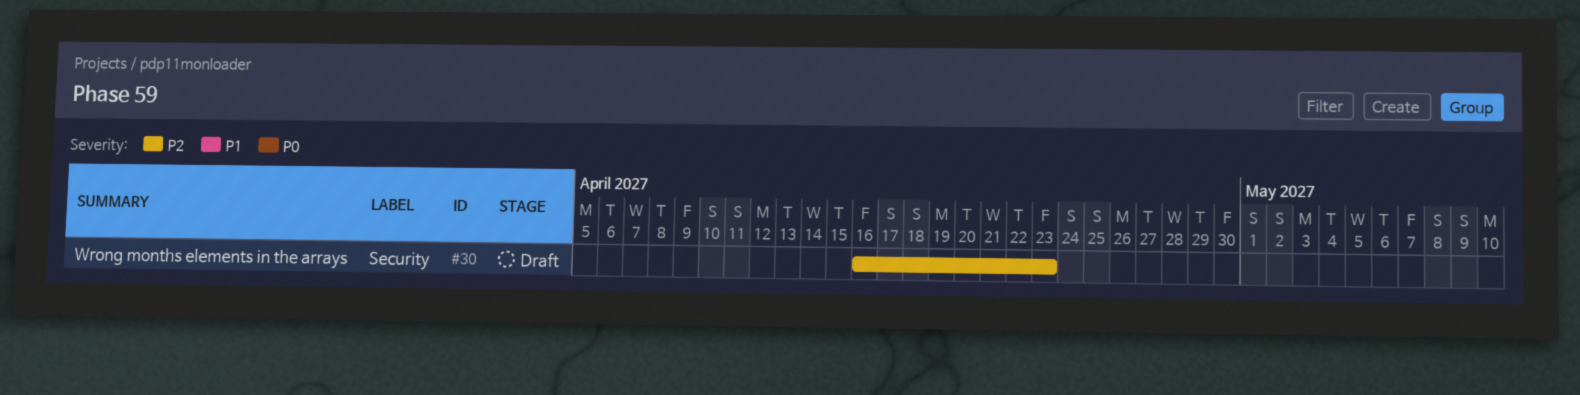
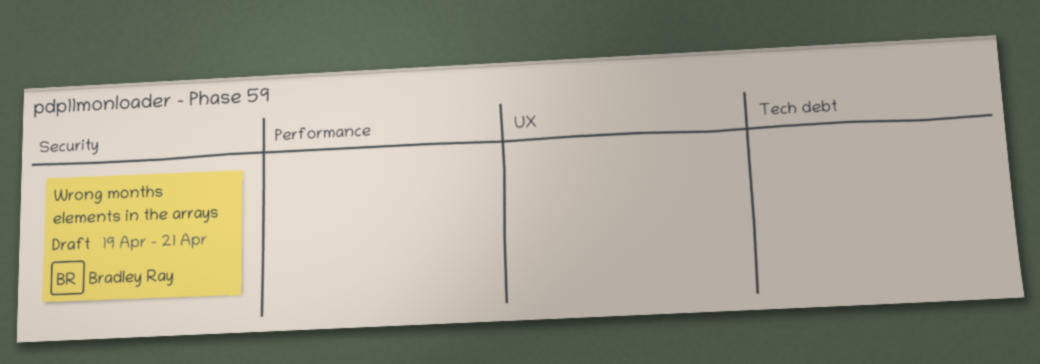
Wrong months elements in the arrays, start: Apr 16 -> Apr 19
Wrong months elements in the arrays, due: Apr 23 -> Apr 21

